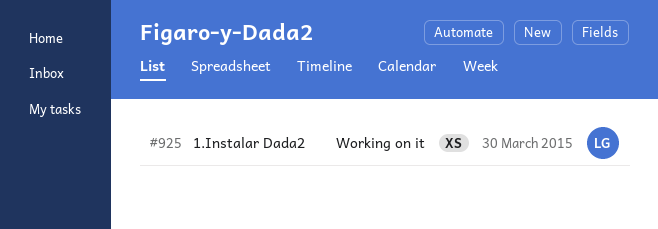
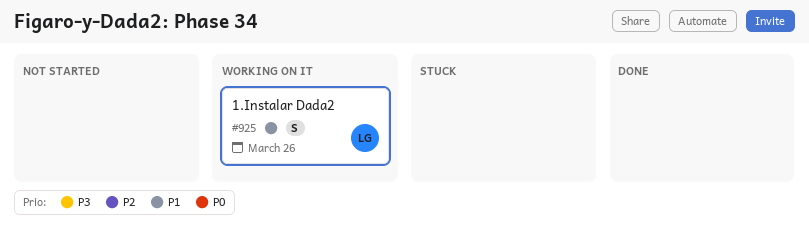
#925, estimate: XS -> S
#925, due: Mar 30 -> Mar 26

